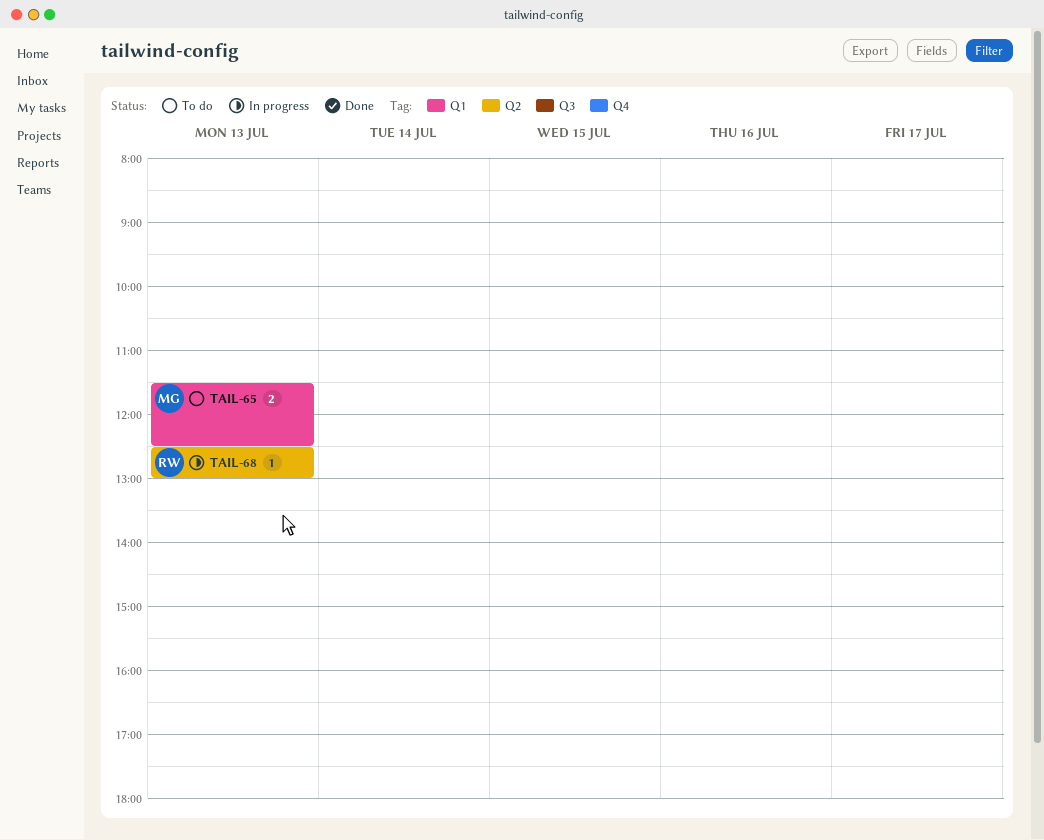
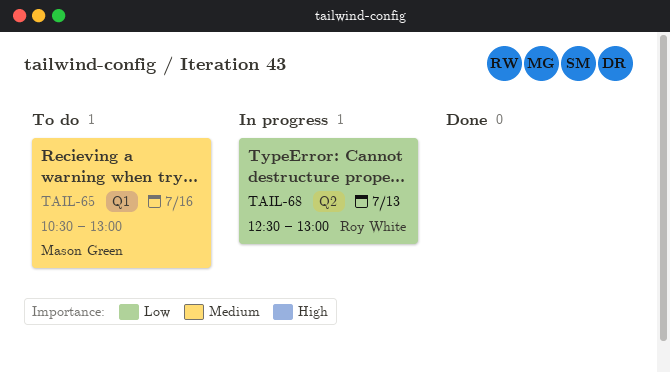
TAIL-65, day: Jul 13 -> Jul 16
TAIL-65, begins: 11:30 -> 10:30
TAIL-65, ends: 12:30 -> 13:00

